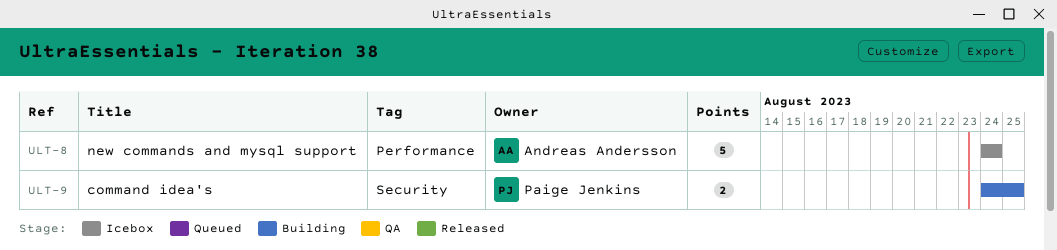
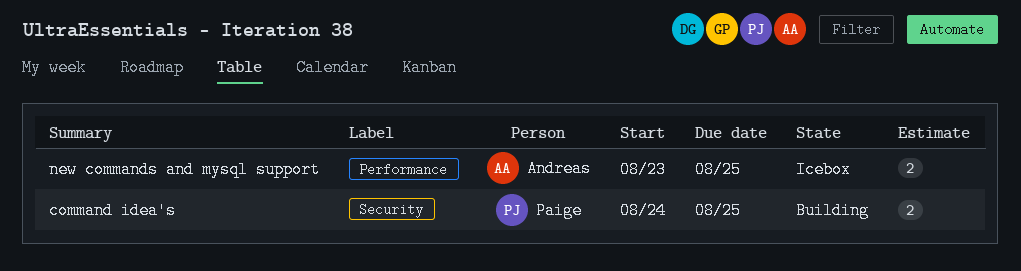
new commands and mysql support, estimate: 5 -> 2
new commands and mysql support, start: Aug 24 -> Aug 23
new commands and mysql support, due: Aug 24 -> Aug 25

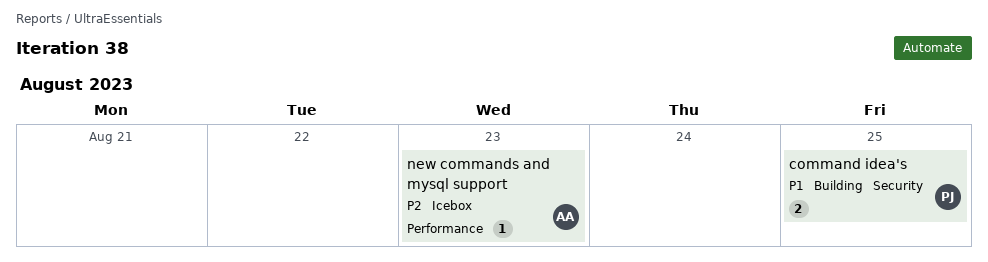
new commands and mysql support, estimate: 2 -> 1
new commands and mysql support, due: Aug 25 -> Aug 23

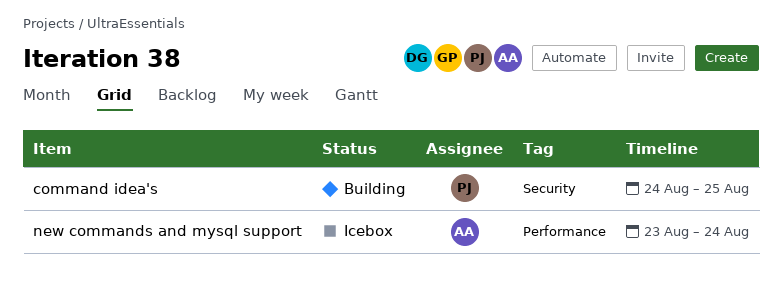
new commands and mysql support, due: Aug 23 -> Aug 24

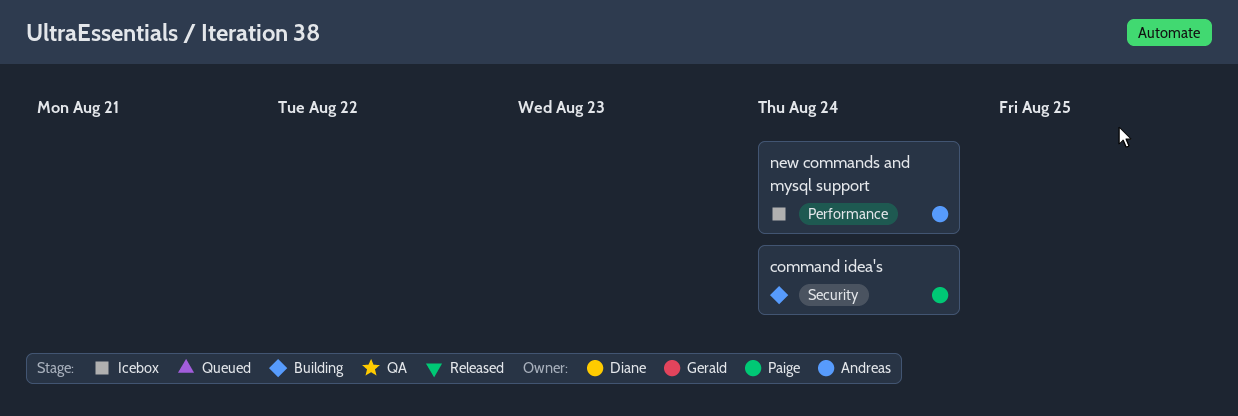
command idea's, due: Aug 25 -> Aug 24

